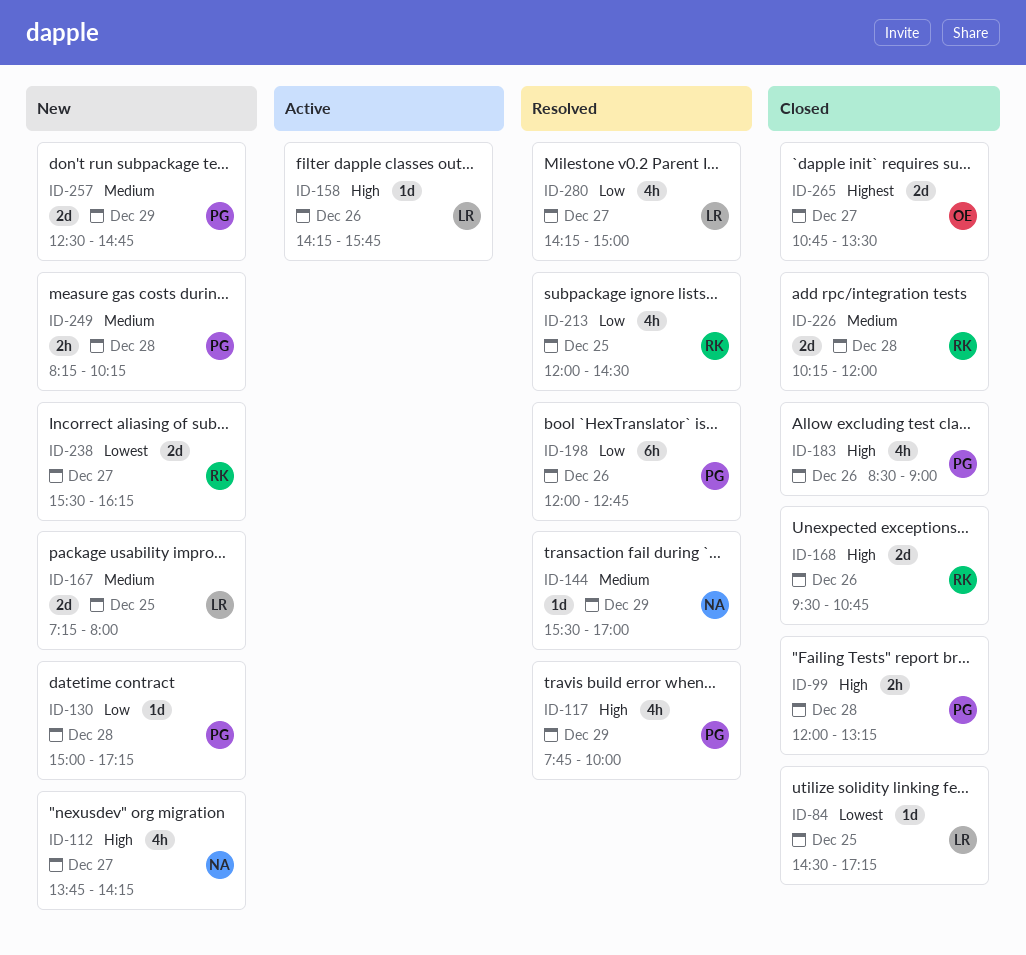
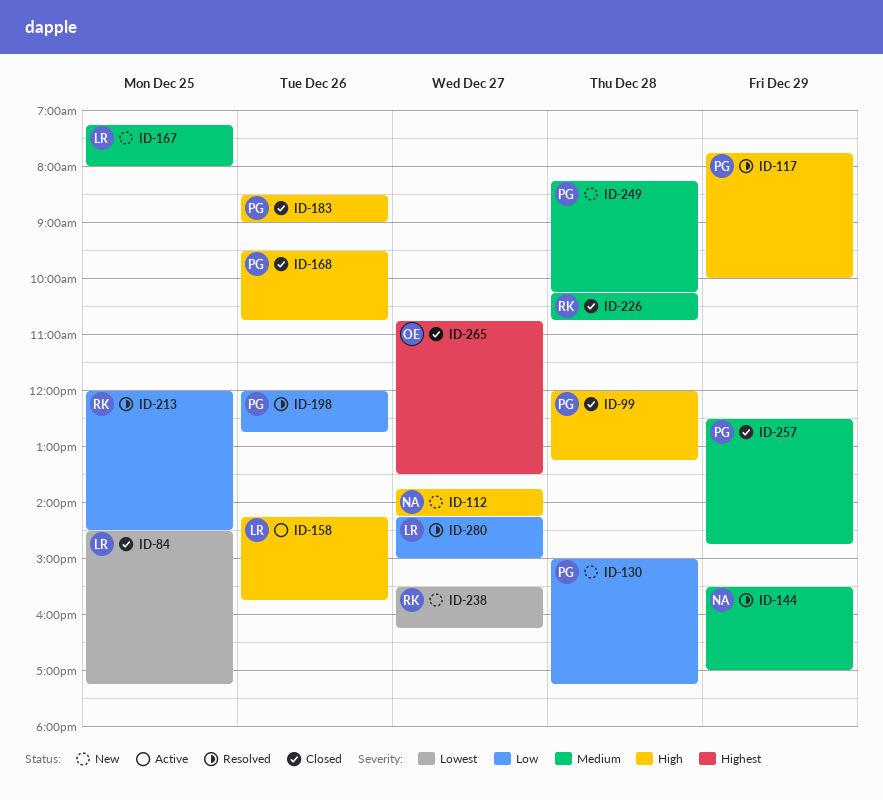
ID-168, owner: RK -> PG
ID-226, ends: 12:00 -> 10:45
ID-257, status: New -> Closed

